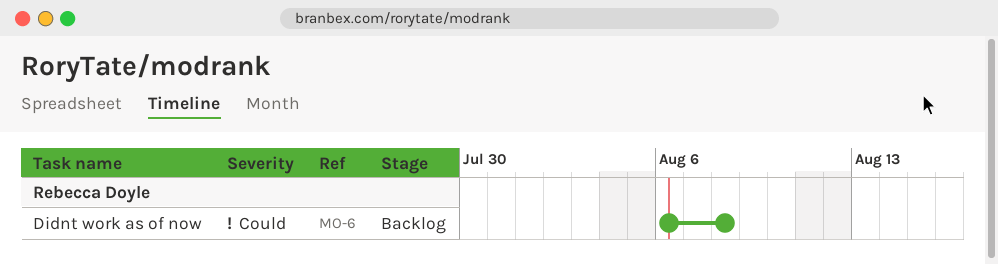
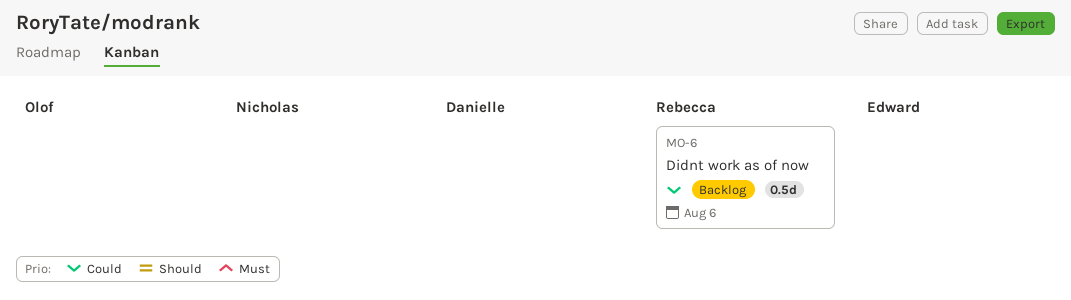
MO-6, due: Aug 8 -> Aug 6

